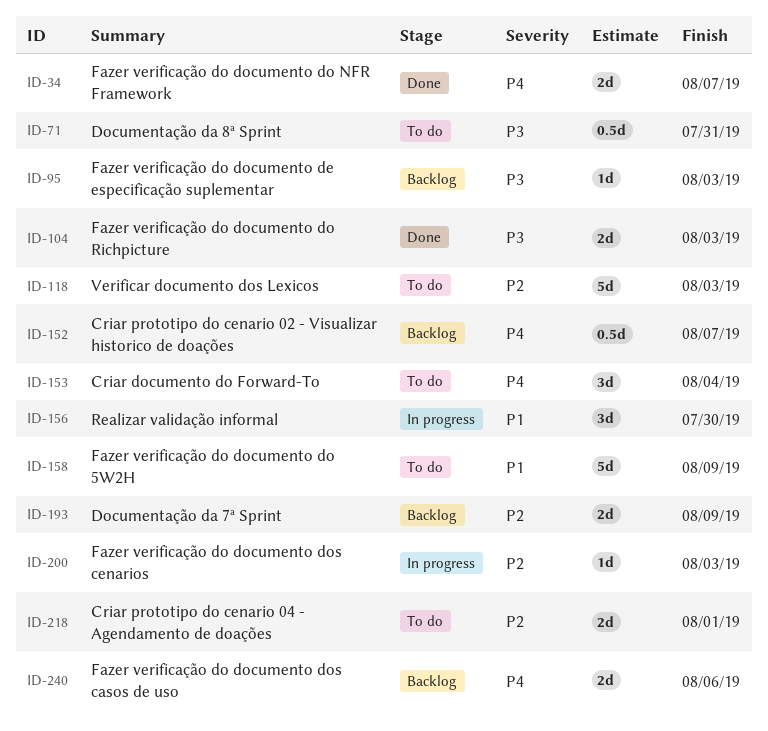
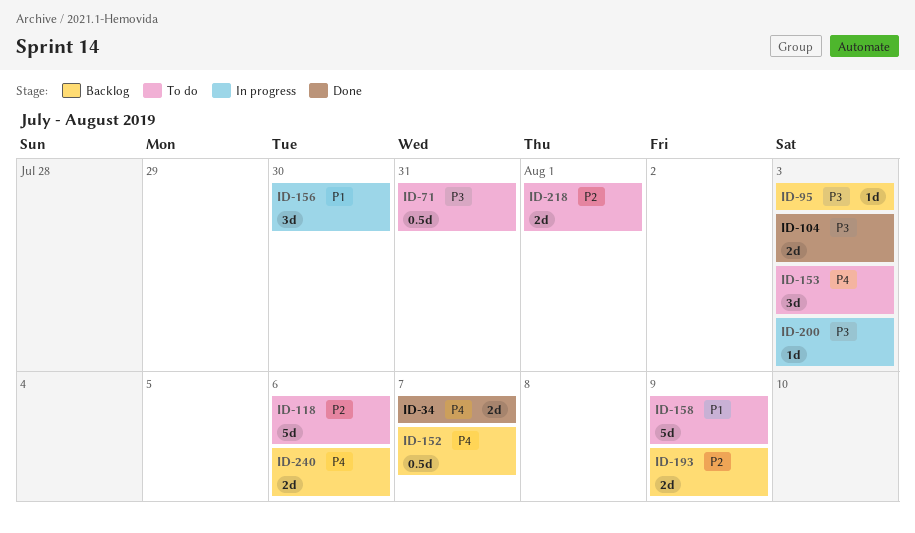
ID-118, due: Aug 3 -> Aug 6
ID-153, due: Aug 4 -> Aug 3
ID-200, priority: P2 -> P3

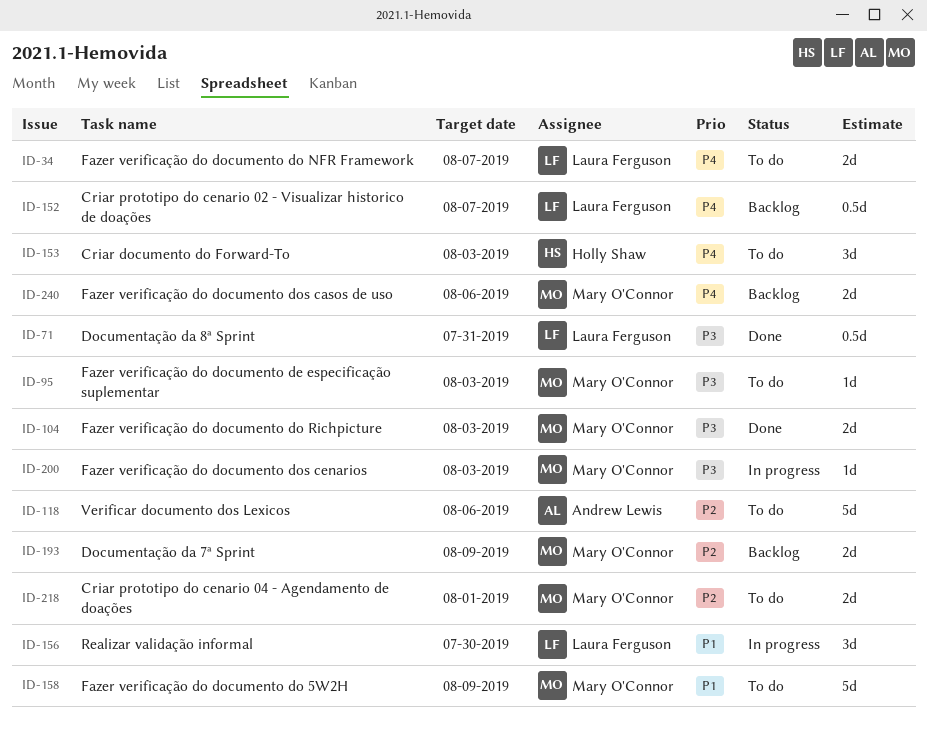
ID-34, status: Done -> To do
ID-71, status: To do -> Done
ID-95, status: Backlog -> To do

